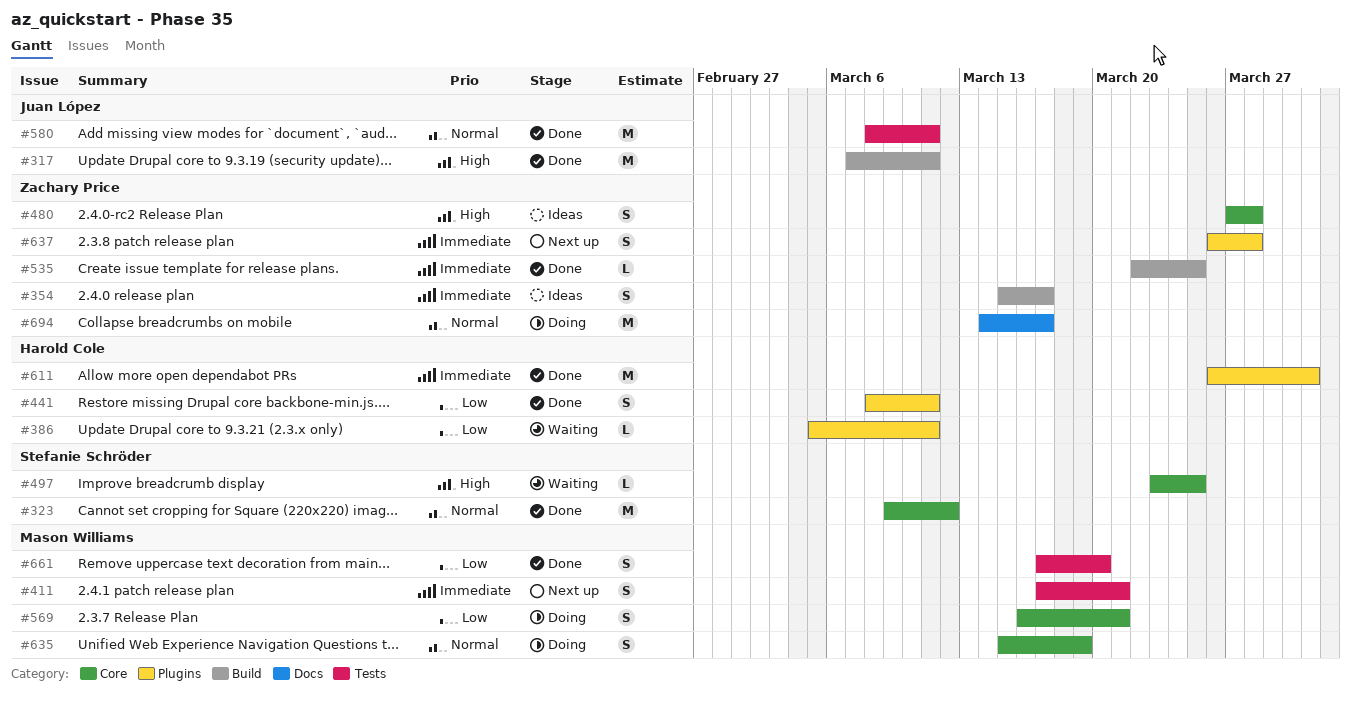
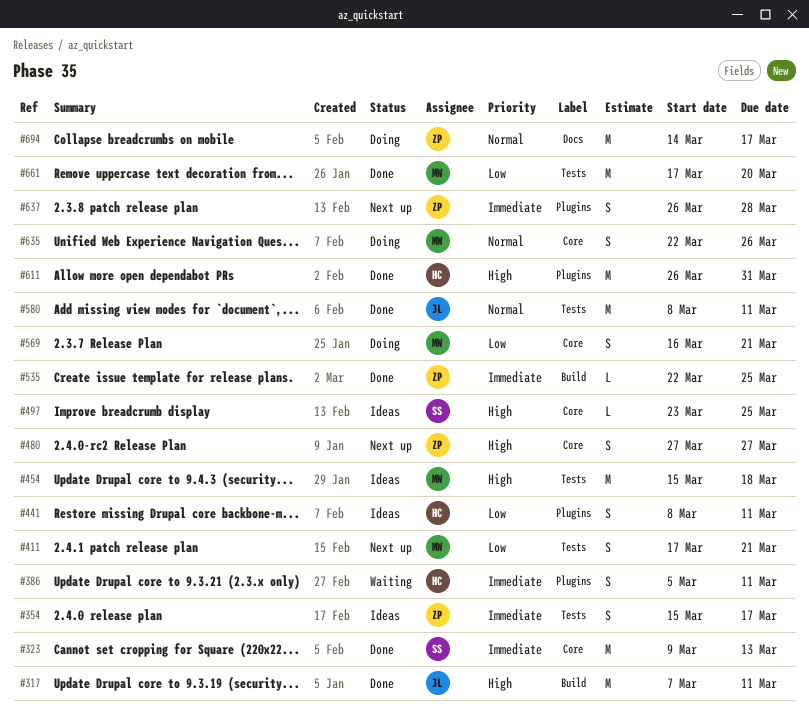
#323, priority: Normal -> Immediate
#323, due: Mar 12 -> Mar 13
#354, label: Build -> Tests
#386, priority: Low -> Immediate
#386, estimate: L -> S
#411, priority: Immediate -> Low
#441, status: Done -> Ideas
#454: none -> present
#480, status: Ideas -> Next up
#480, due: Mar 28 -> Mar 27
#497, status: Waiting -> Ideas
#611, priority: Immediate -> High
#635, start: Mar 15 -> Mar 22
#635, due: Mar 19 -> Mar 26
#661, estimate: S -> M

